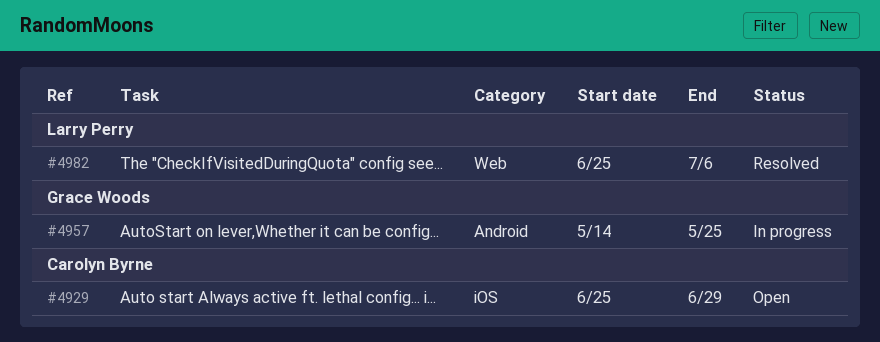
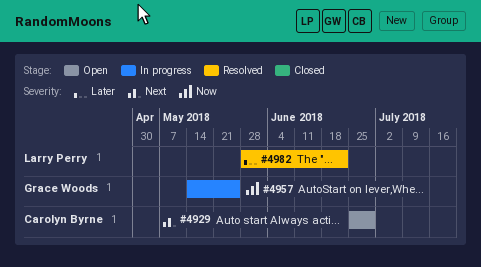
#4982, start: Jun 25 -> May 28
#4982, due: Jul 6 -> Jun 22

